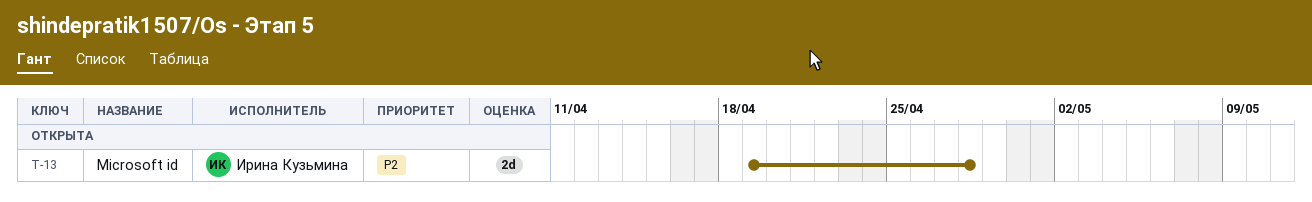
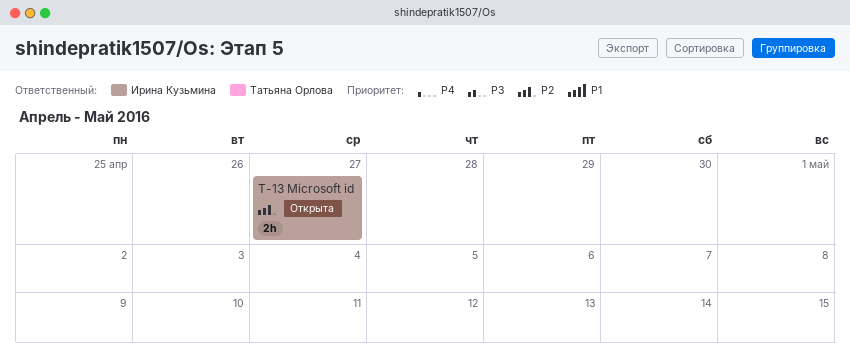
T-13, estimate: 2d -> 2h
T-13, due: Apr 28 -> Apr 27

